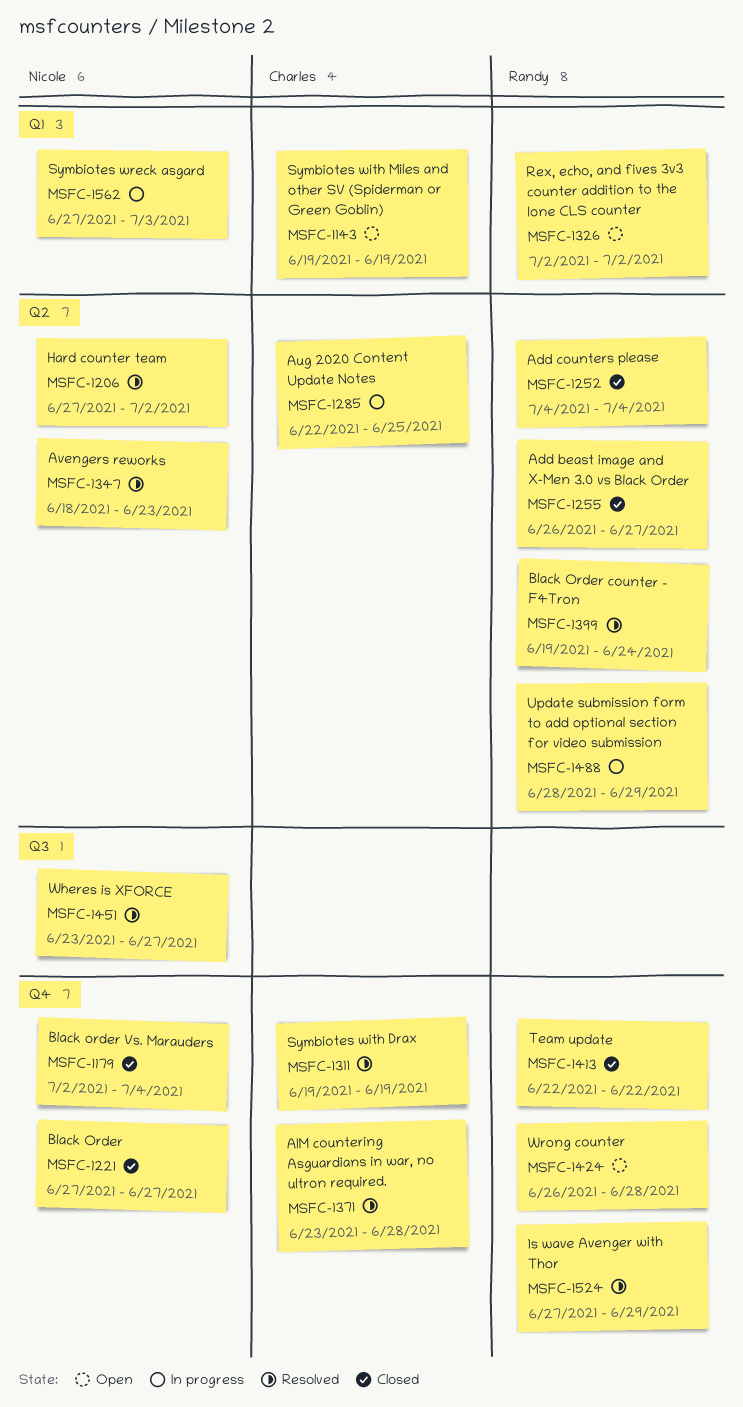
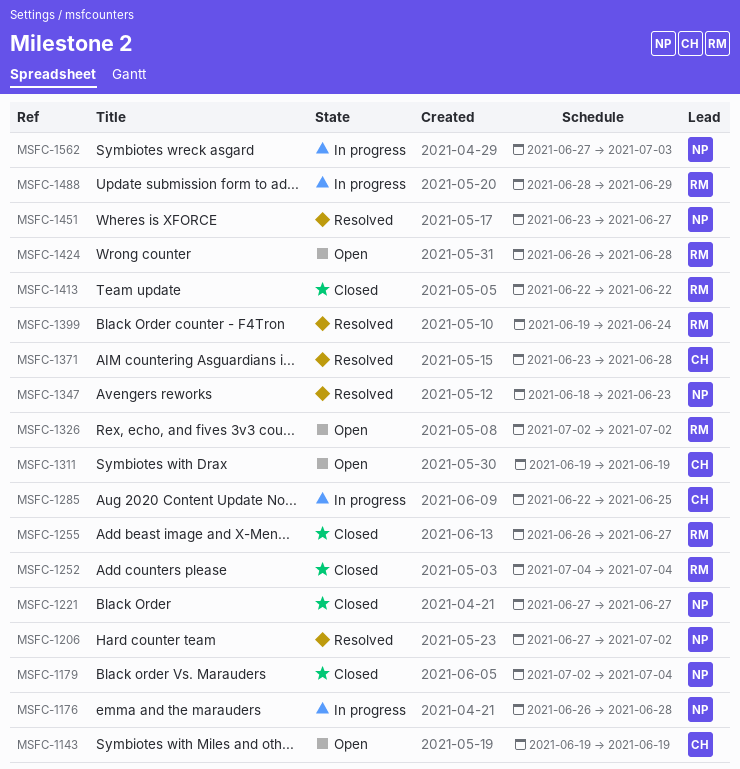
MSFC-1176: none -> present
MSFC-1311, status: Resolved -> Open
MSFC-1524: present -> none

